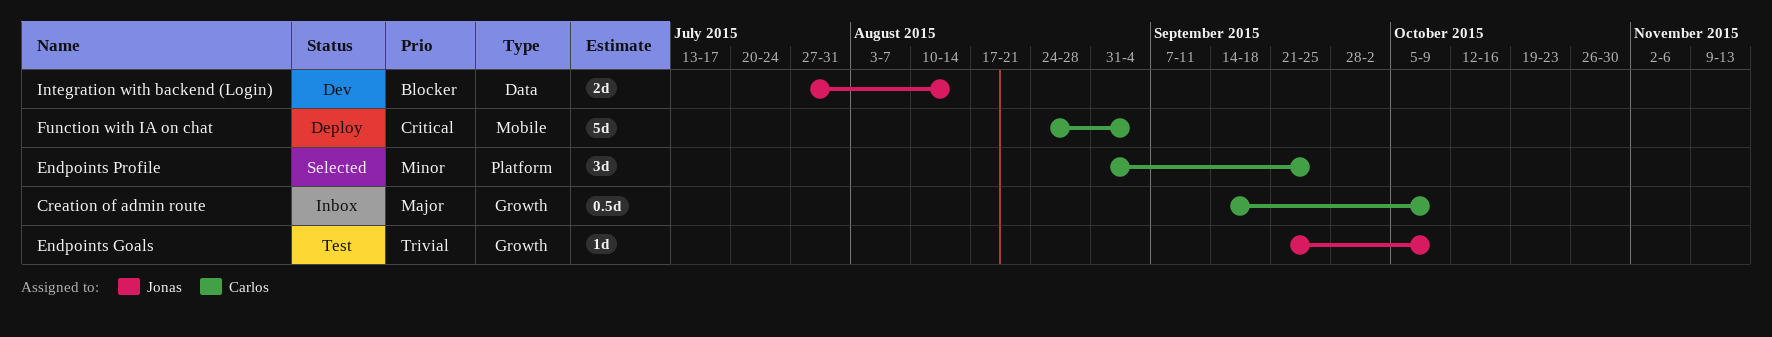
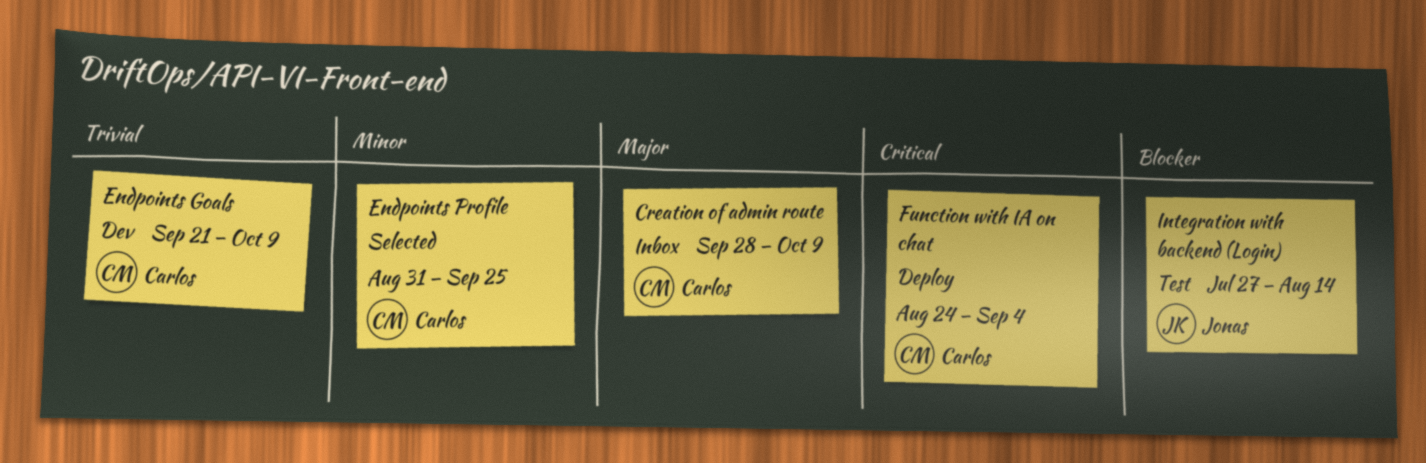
Creation of admin route, start: Sep 14 -> Sep 28
Endpoints Goals, status: Test -> Dev
Endpoints Goals, owner: Jonas -> Carlos
Integration with backend (Login), status: Dev -> Test

